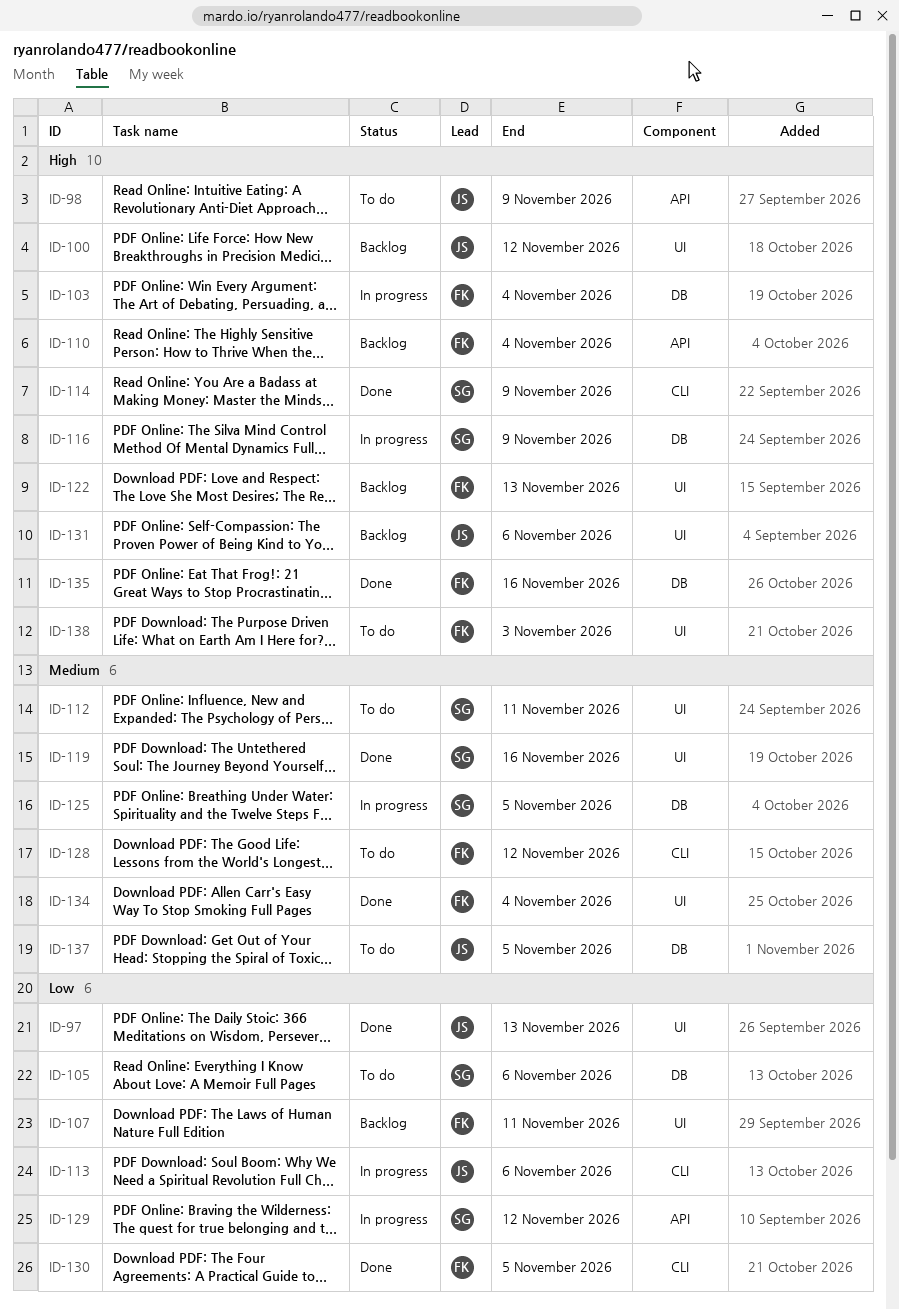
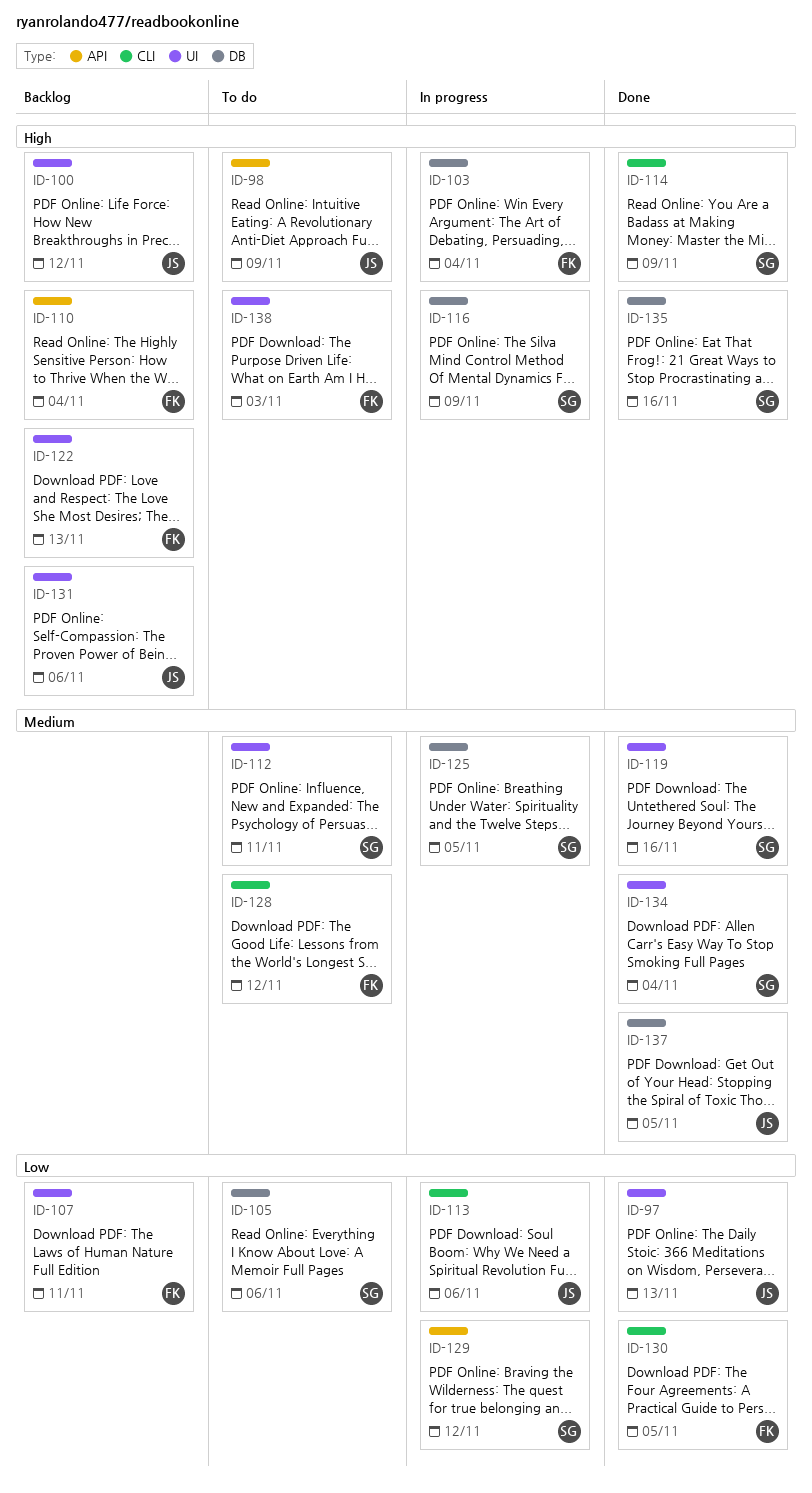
ID-134, owner: FK -> SG
ID-135, owner: FK -> SG
ID-137, status: To do -> Done

